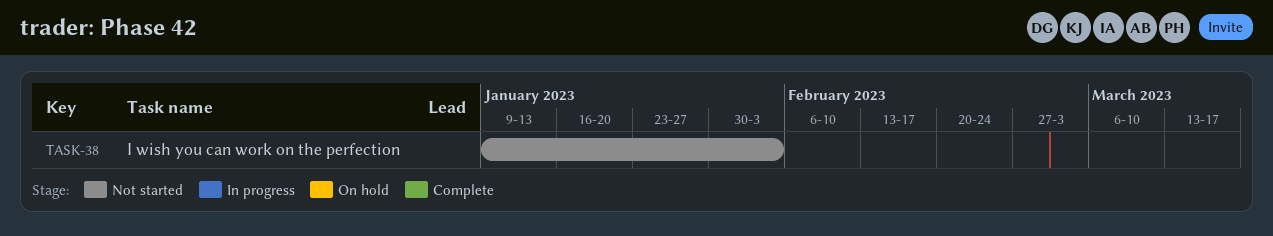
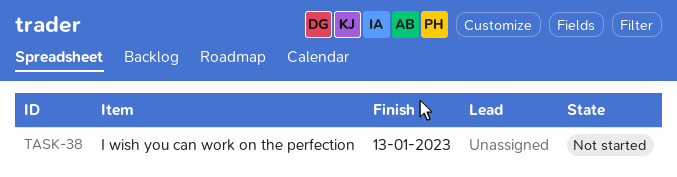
TASK-38, due: Feb 3 -> Jan 13

